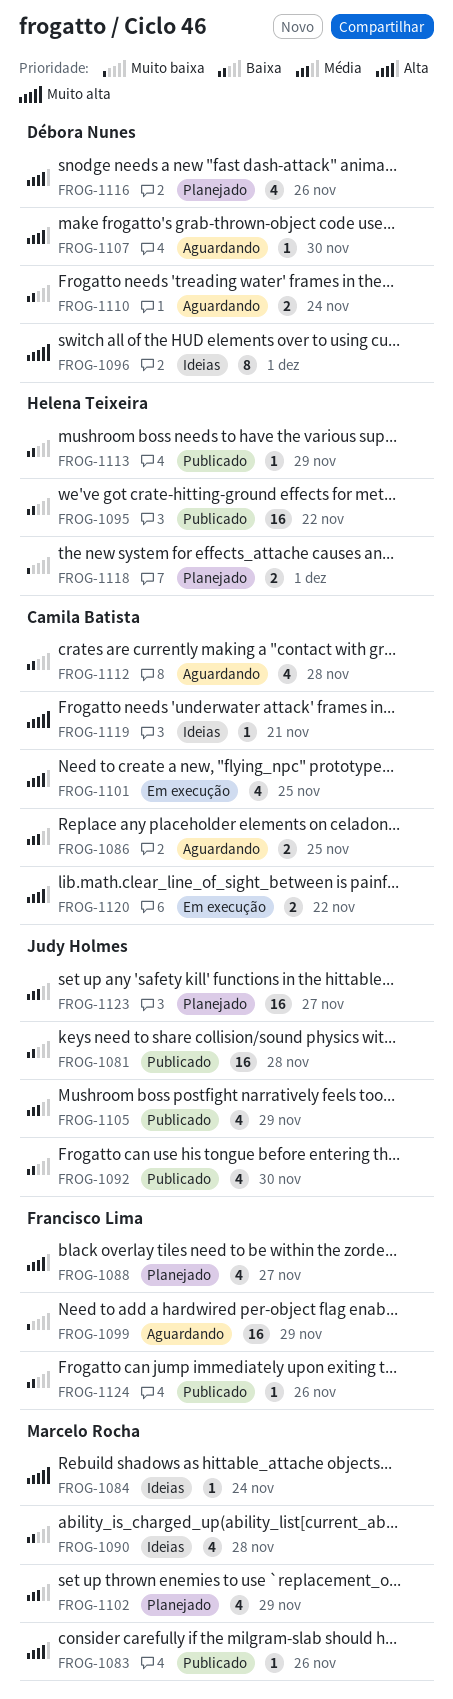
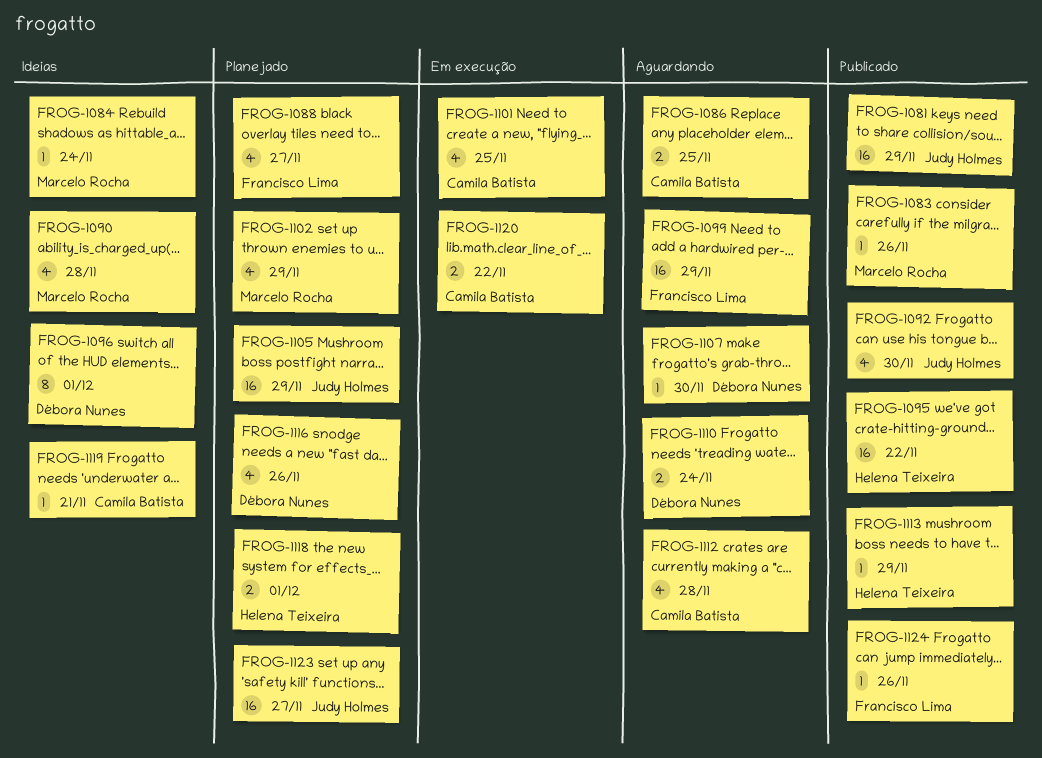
FROG-1081, due: Nov 28 -> Nov 29
FROG-1105, status: Publicado -> Planejado
FROG-1105, estimate: 4 -> 16

